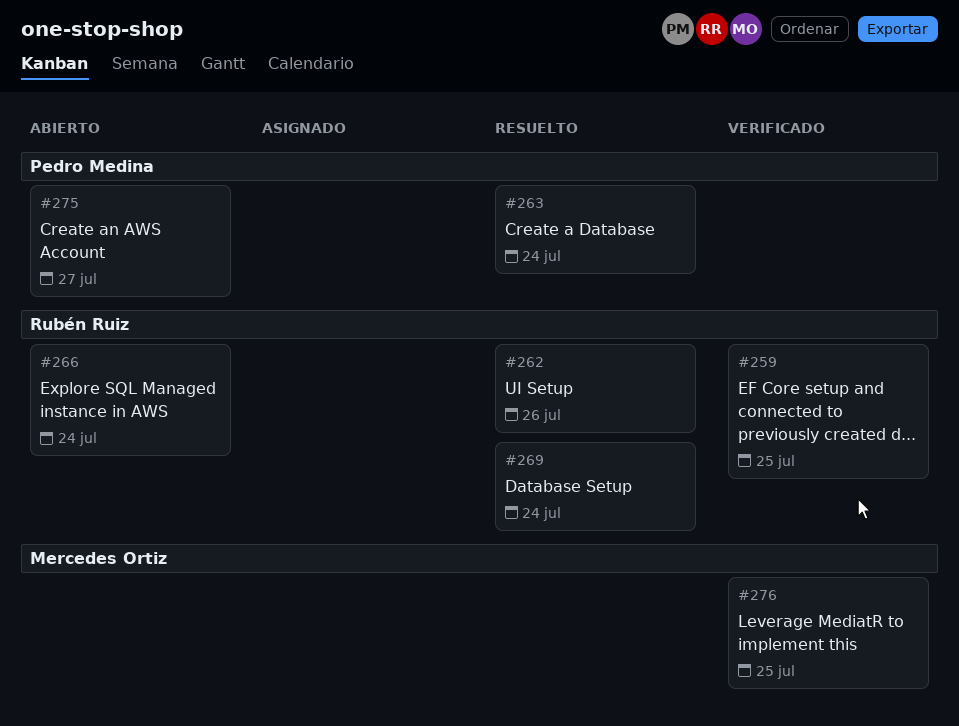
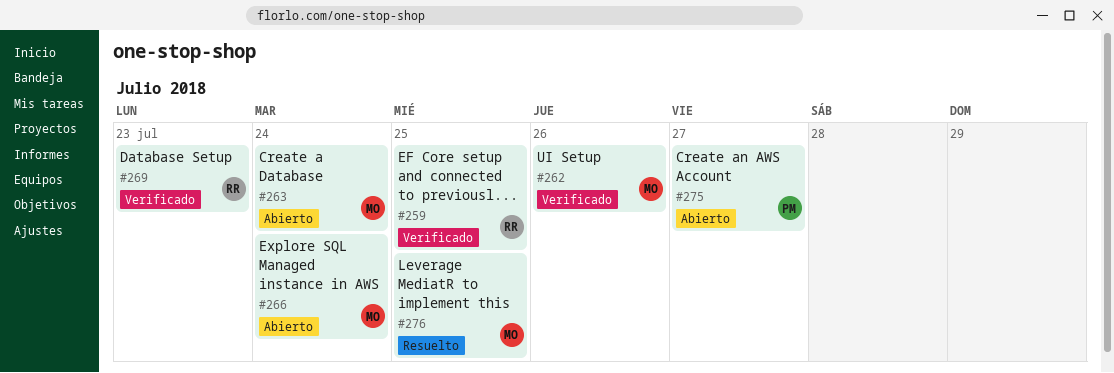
#262, status: Resuelto -> Verificado
#262, owner: Rubén Ruiz -> Mercedes Ortiz
#263, status: Resuelto -> Abierto
#263, owner: Pedro Medina -> Mercedes Ortiz
#266, owner: Rubén Ruiz -> Mercedes Ortiz
#269, status: Resuelto -> Verificado
#269, due: Jul 24 -> Jul 23
#276, status: Verificado -> Resuelto

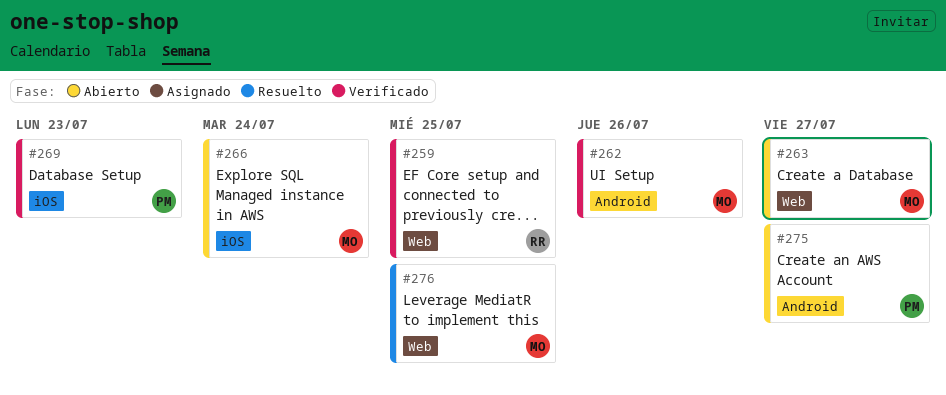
#263, due: Jul 24 -> Jul 27
#269, owner: RR -> PM

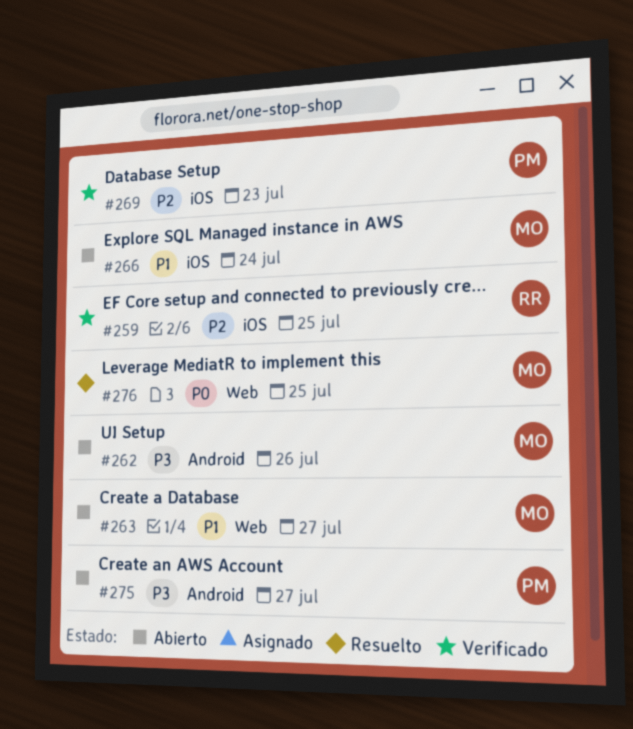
#259, label: Web -> iOS
#262, status: Verificado -> Abierto

